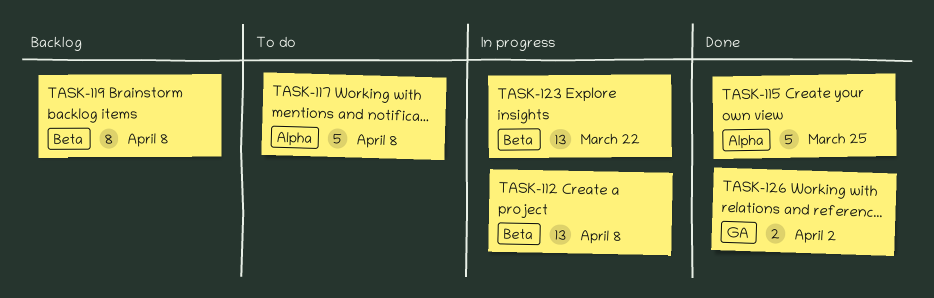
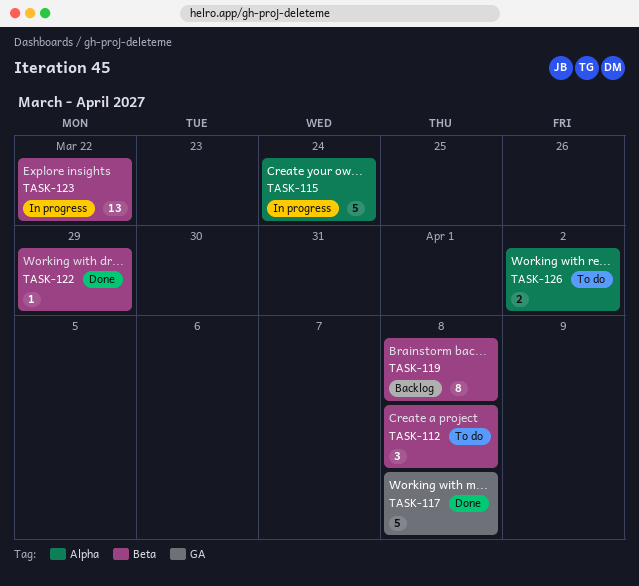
TASK-112, status: In progress -> To do
TASK-112, estimate: 13 -> 3
TASK-115, status: Done -> In progress
TASK-115, due: Mar 25 -> Mar 24
TASK-117, status: To do -> Done
TASK-117, label: Alpha -> GA
TASK-122: none -> present
TASK-126, status: Done -> To do
TASK-126, label: GA -> Alpha

